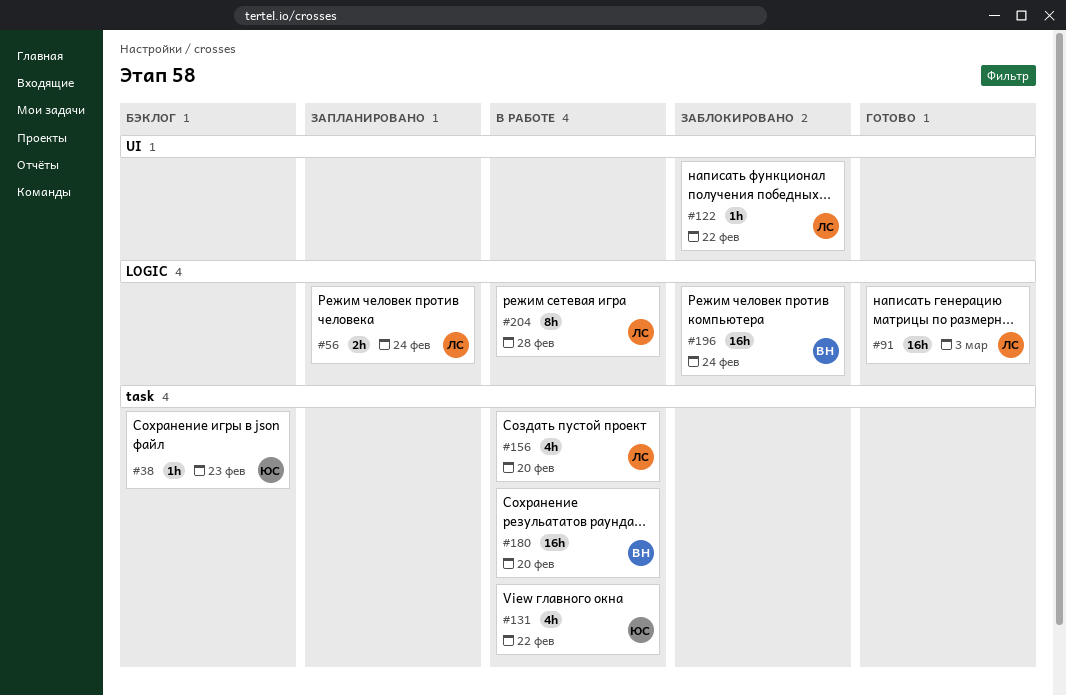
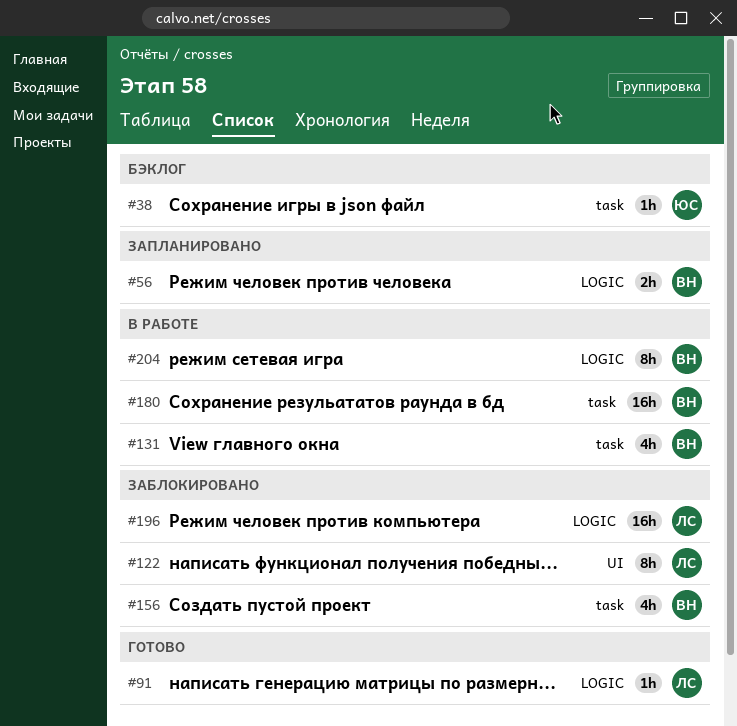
#56, owner: ЛС -> ВН
#91, estimate: 16h -> 1h
#122, estimate: 1h -> 8h
#131, owner: ЮС -> ВН
#156, status: В работе -> Заблокировано
#156, owner: ЛС -> ВН
#196, owner: ВН -> ЛС
#204, owner: ЛС -> ВН

